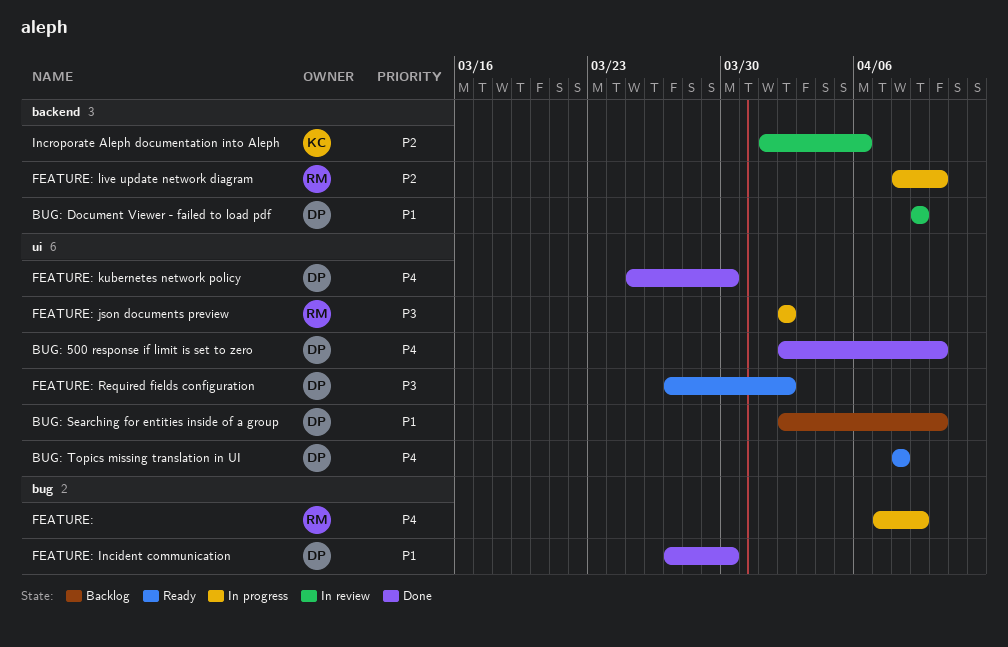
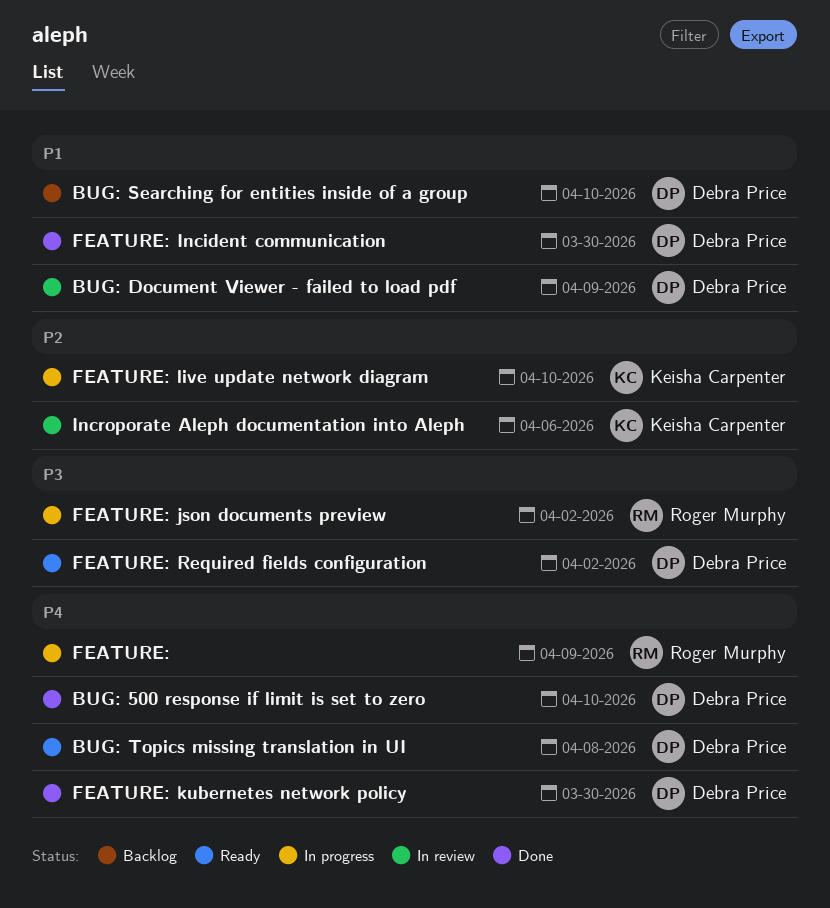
FEATURE: live update network diagram, owner: Roger Murphy -> Keisha Carpenter

